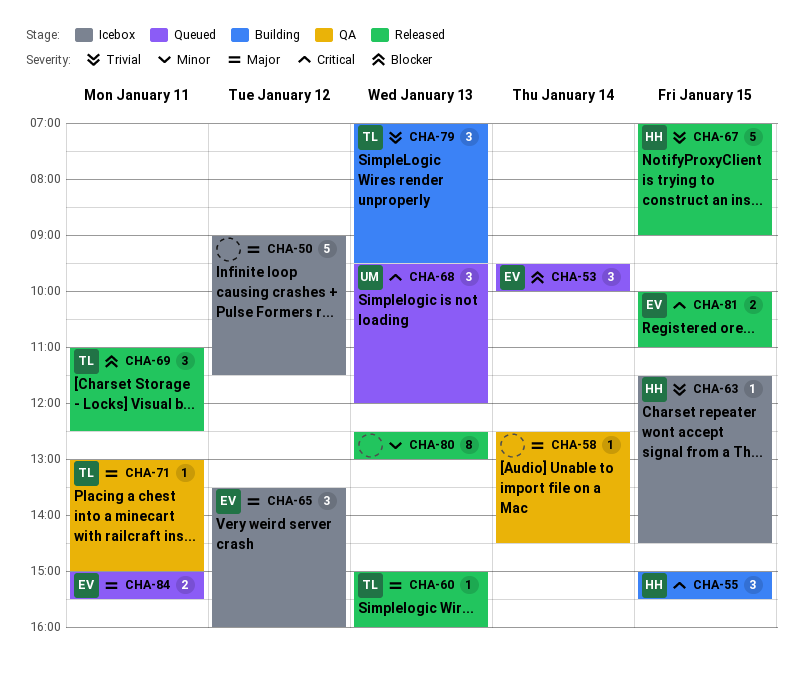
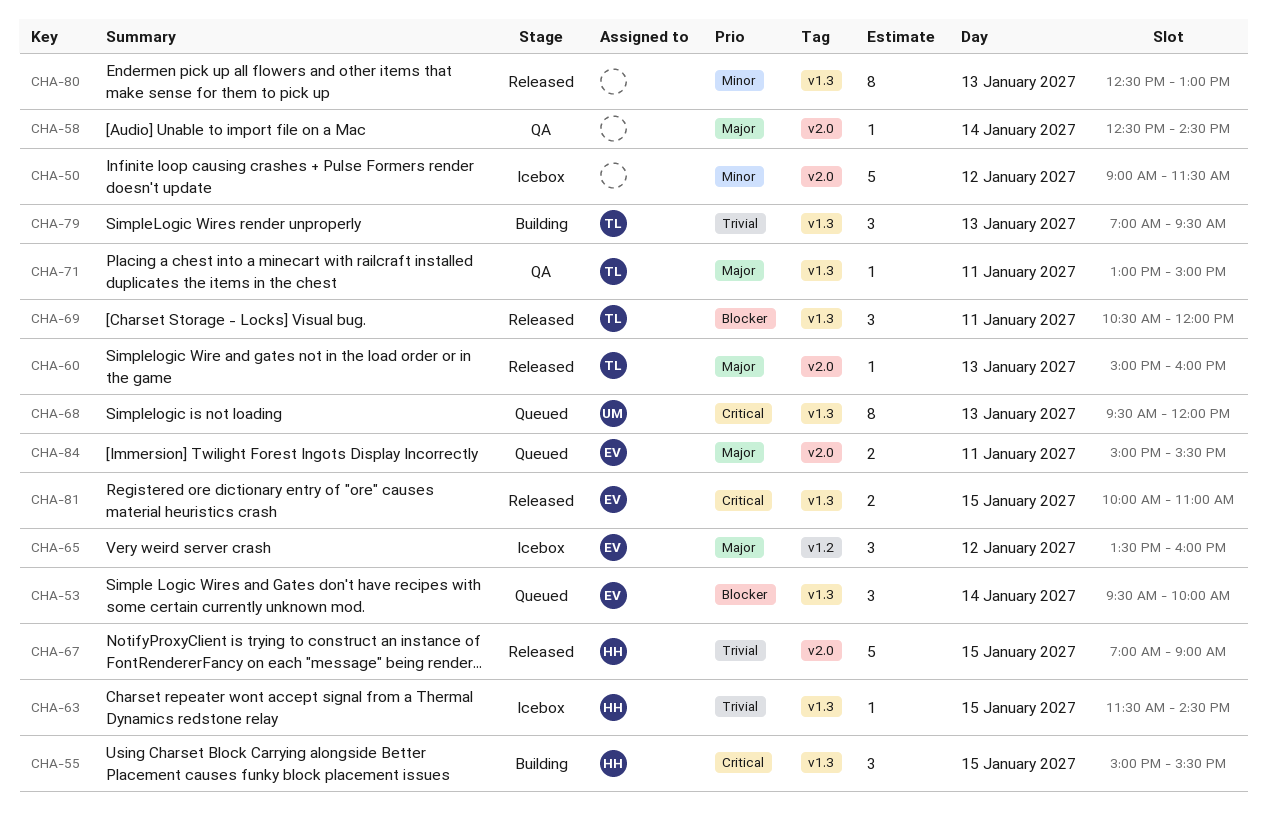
CHA-50, priority: Major -> Minor
CHA-68, estimate: 3 -> 8
CHA-69, begins: 11:00 -> 10:30
CHA-69, ends: 12:30 -> 12:00

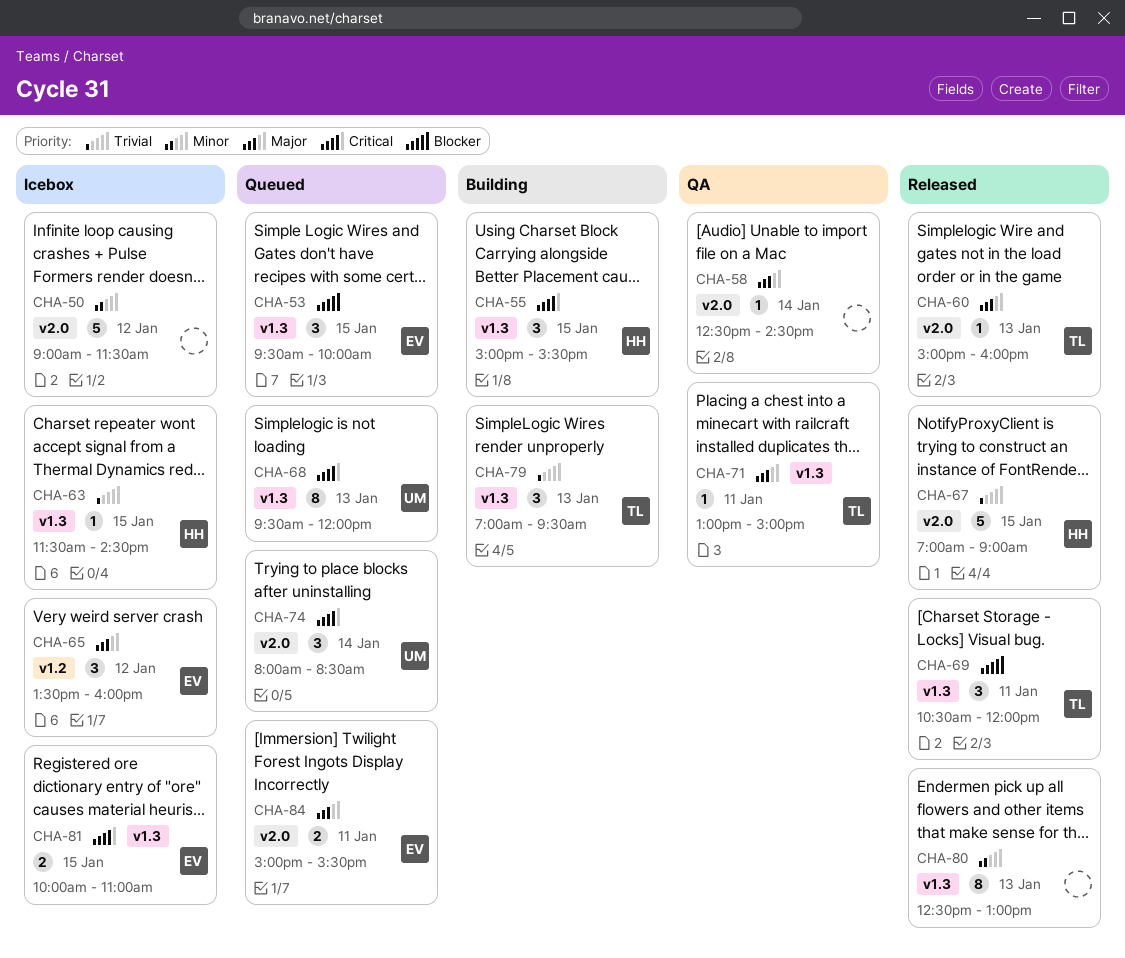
CHA-53, day: Jan 14 -> Jan 15
CHA-74: none -> present
CHA-81, status: Released -> Icebox

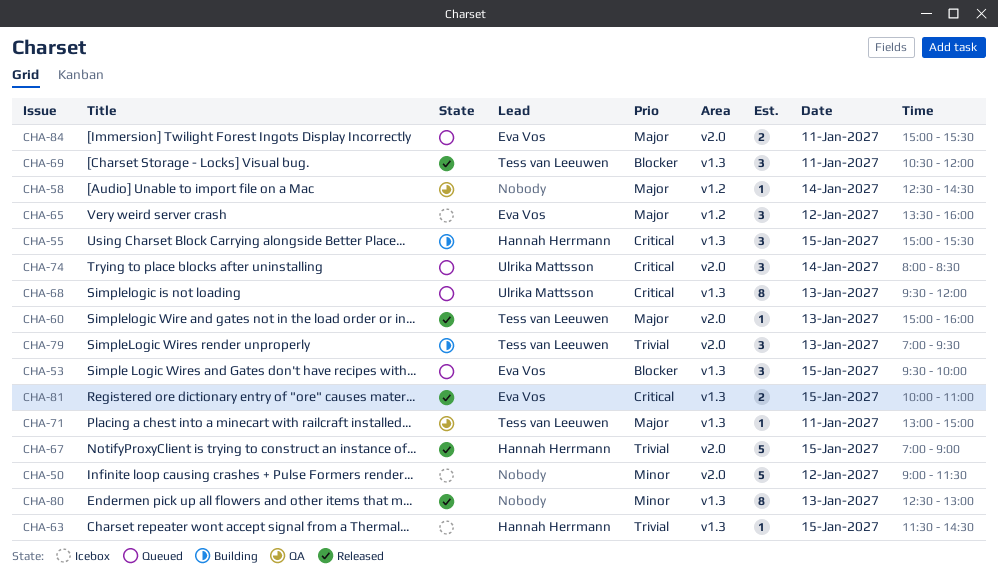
CHA-58, label: v2.0 -> v1.2
CHA-79, label: v1.3 -> v2.0
CHA-81, status: Icebox -> Released

